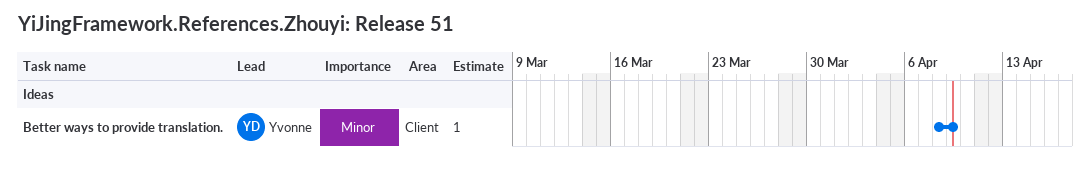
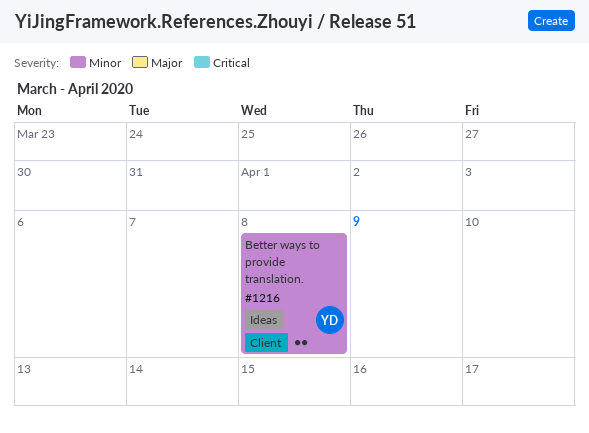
Better ways to provide translation., estimate: 1 -> 2
Better ways to provide translation., due: Apr 9 -> Apr 8

